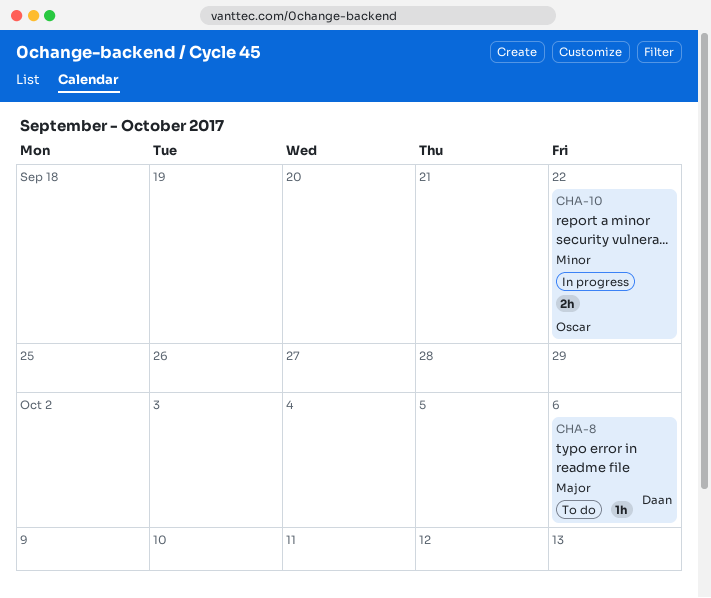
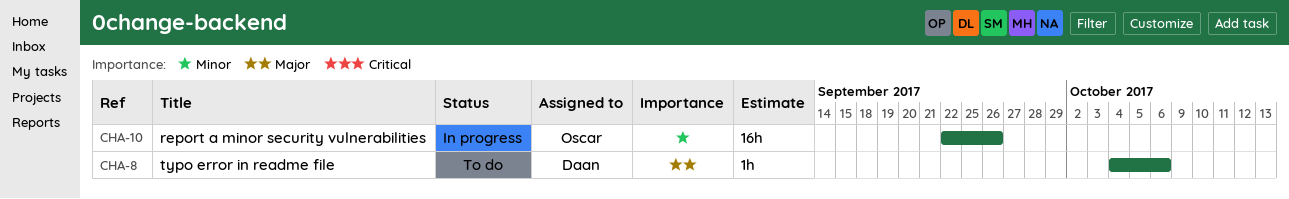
CHA-10, estimate: 2h -> 16h
CHA-10, due: Sep 22 -> Sep 26

